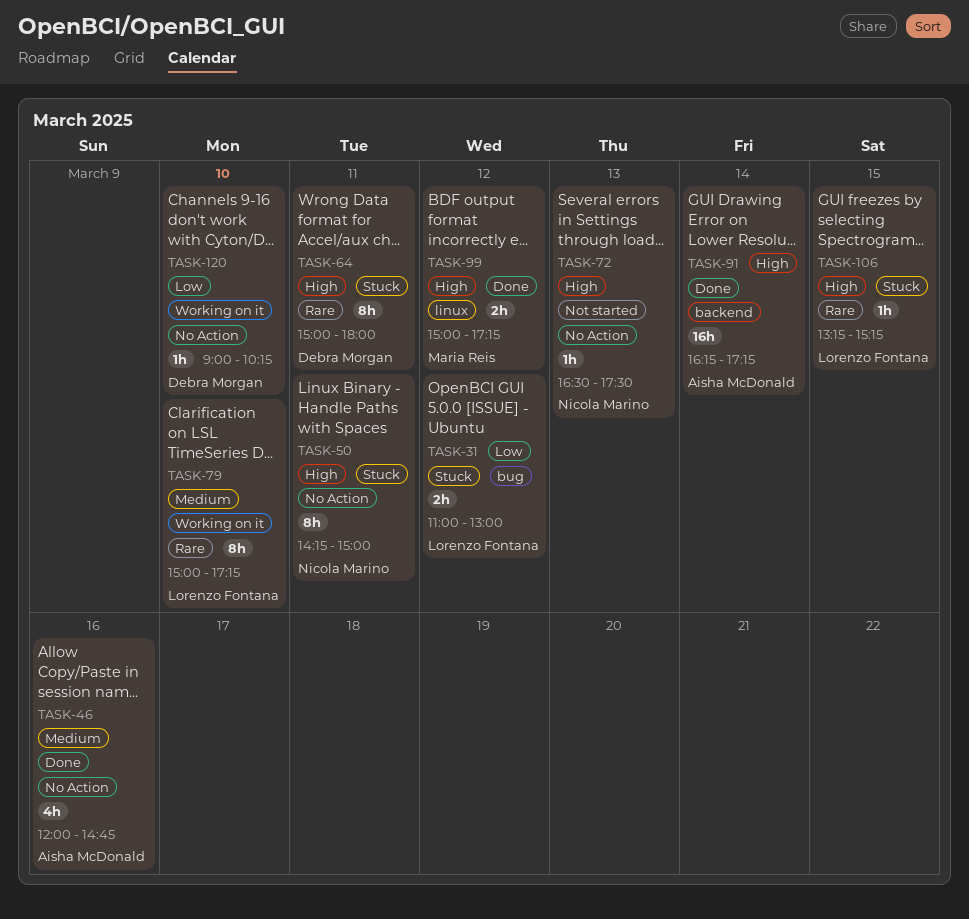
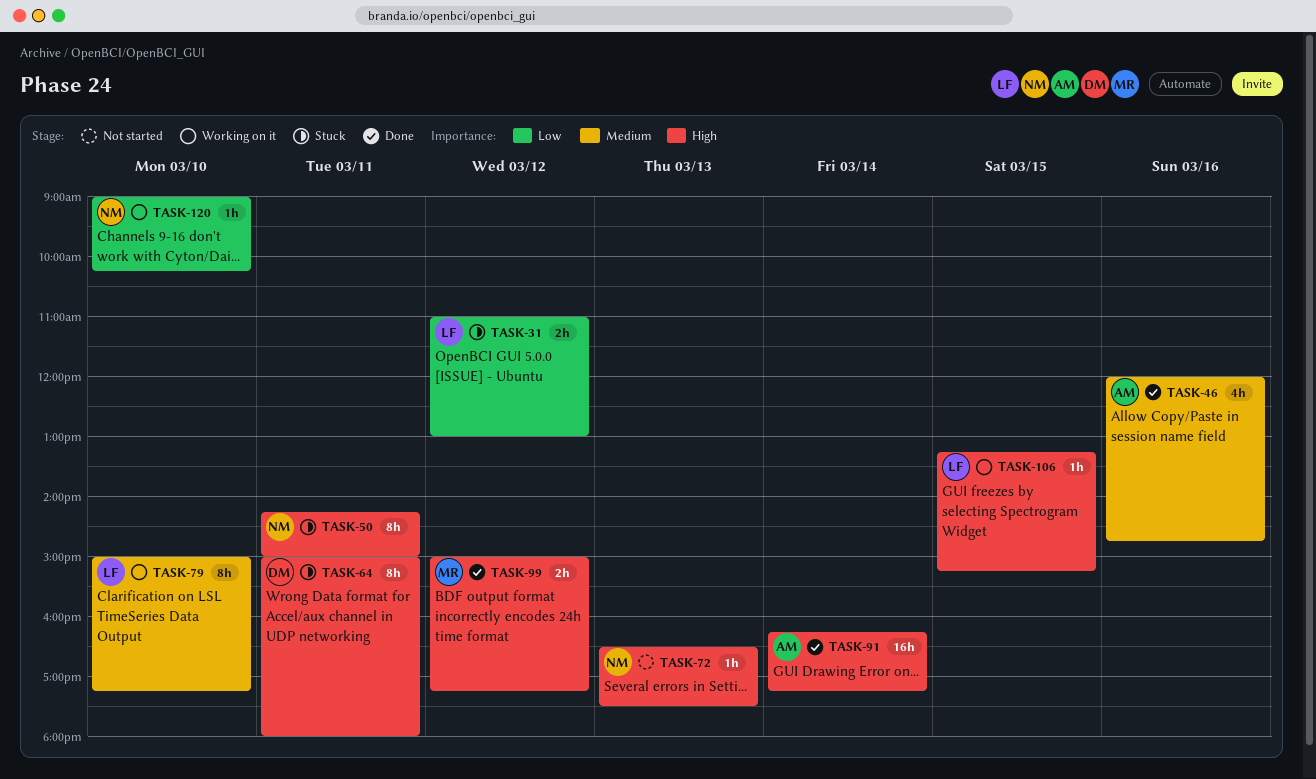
TASK-106, status: Stuck -> Working on it
TASK-120, owner: Debra Morgan -> Nicola Marino

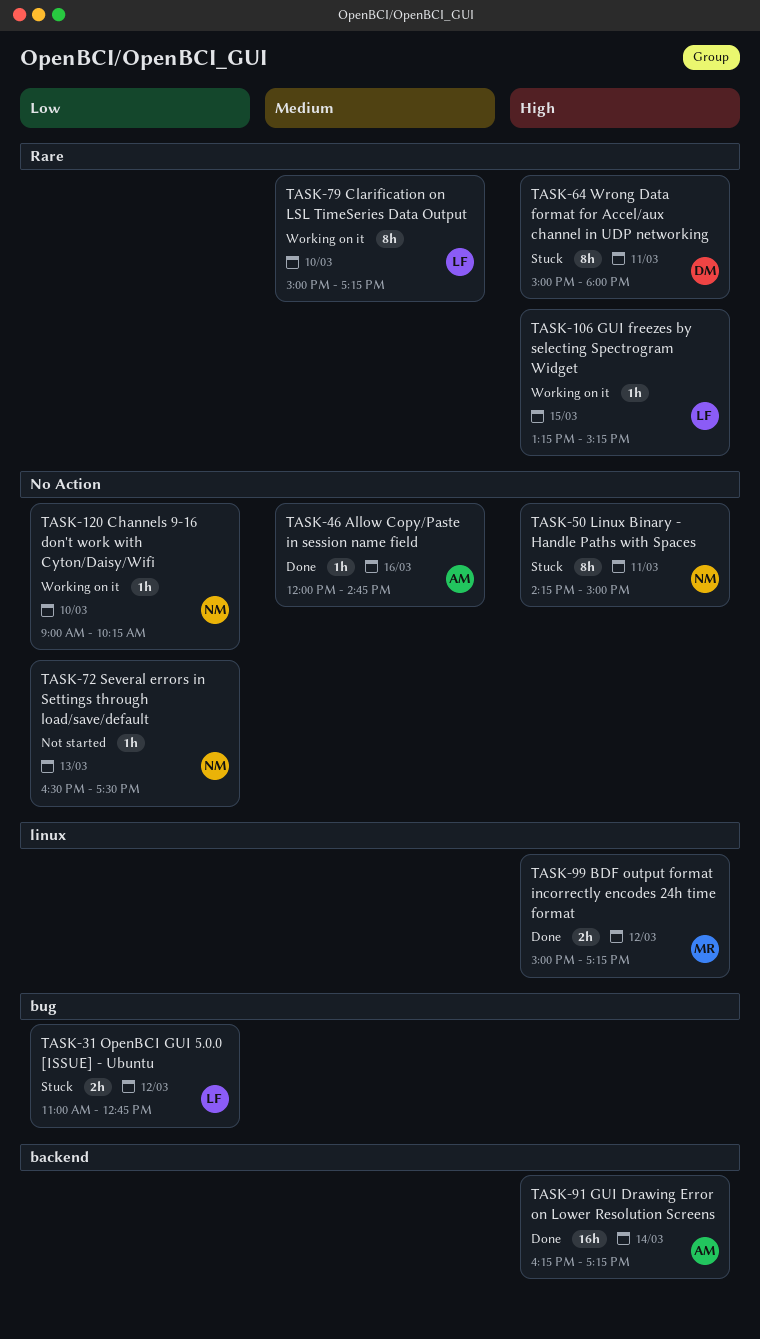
TASK-31, ends: 13:00 -> 12:45
TASK-46, estimate: 4h -> 1h
TASK-72, priority: High -> Low

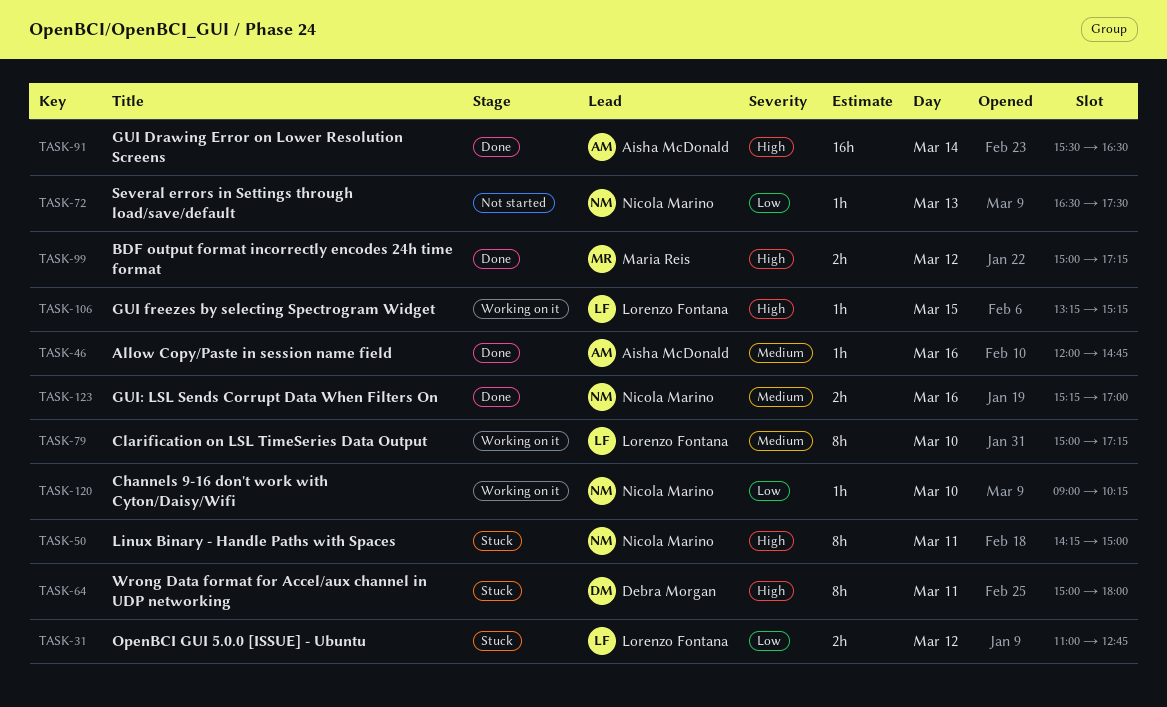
TASK-91, begins: 16:15 -> 15:30
TASK-91, ends: 17:15 -> 16:30
TASK-123: none -> present

